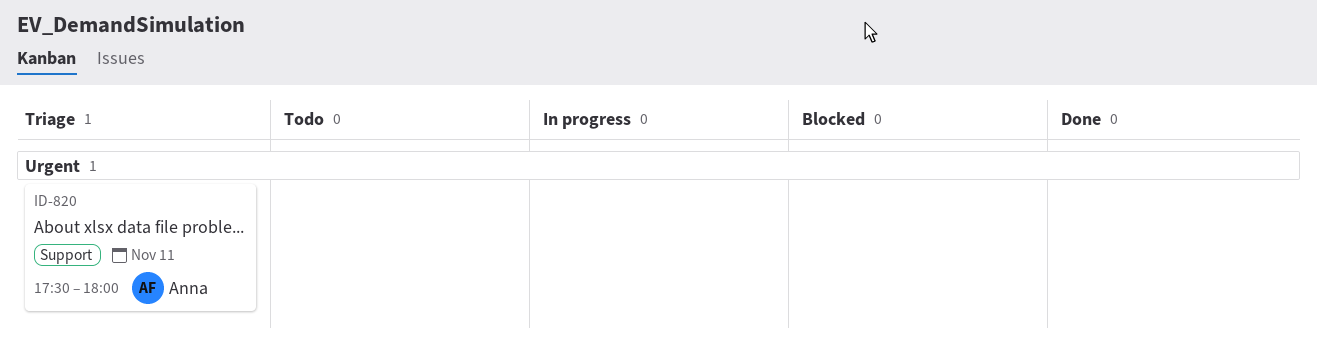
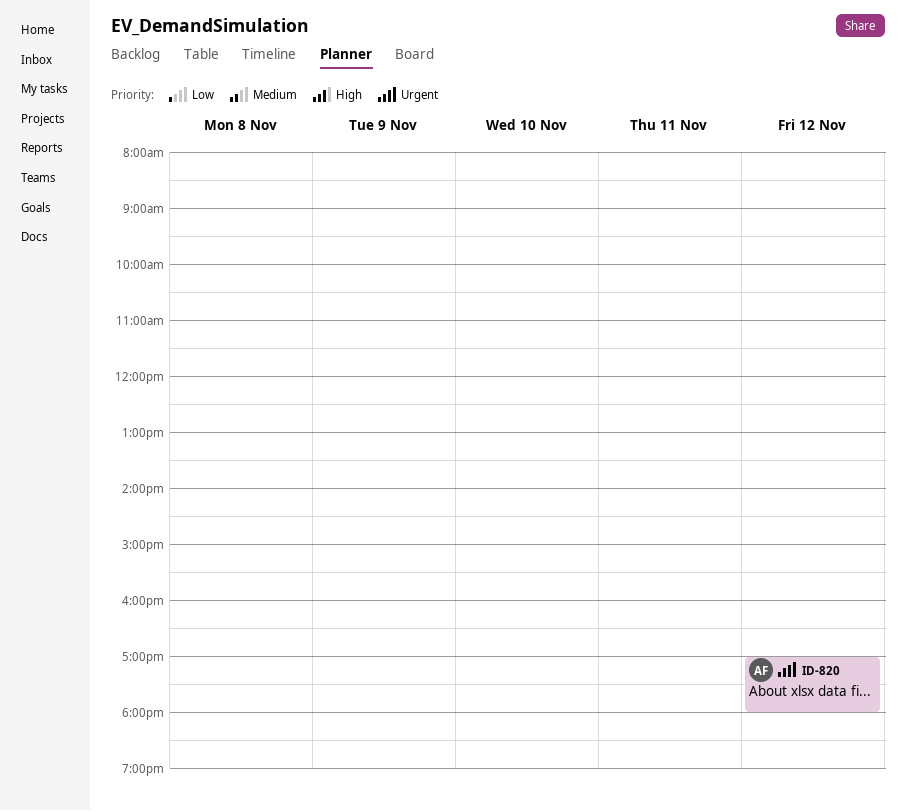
ID-820, day: Nov 11 -> Nov 12
ID-820, begins: 17:30 -> 17:00

